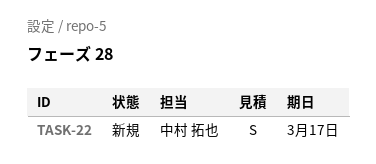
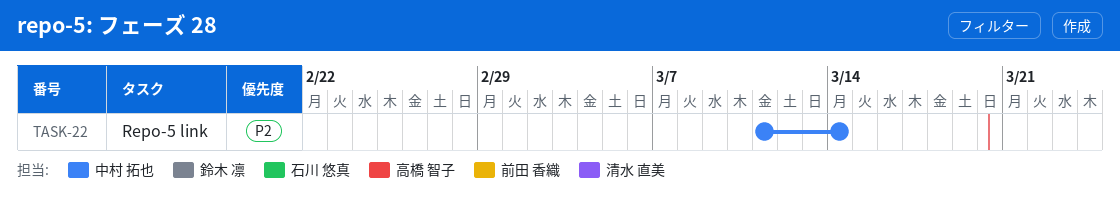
TASK-22, due: Mar 17 -> Mar 14

